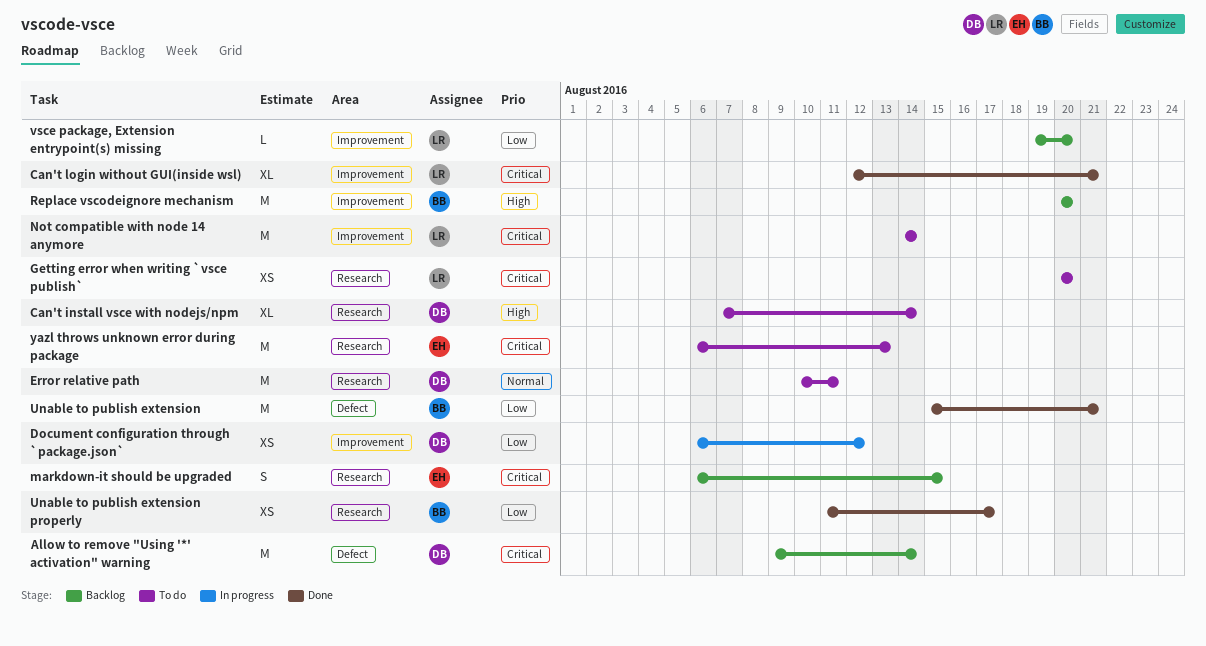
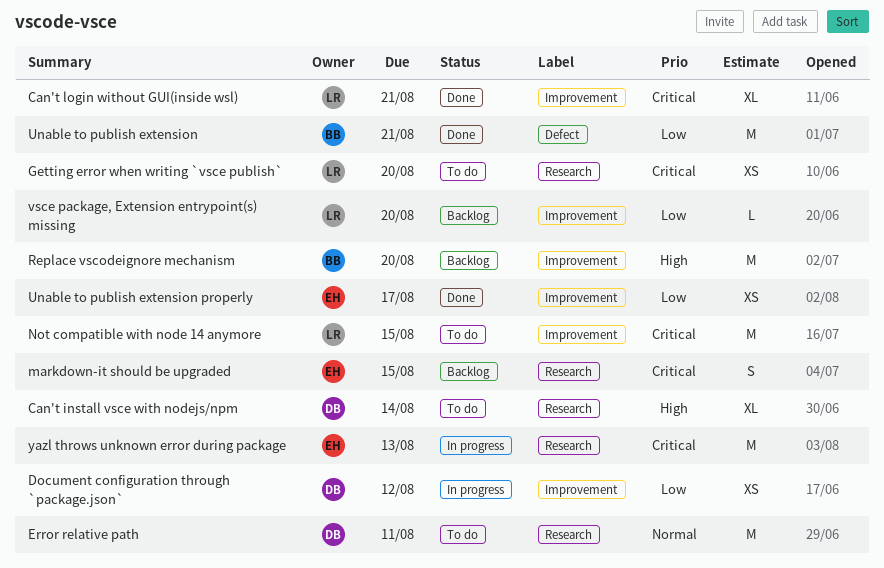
Allow to remove "Using '*' activation" warning: present -> none
Not compatible with node 14 anymore, due: Aug 14 -> Aug 15
Unable to publish extension properly, owner: BB -> EH
Unable to publish extension properly, label: Research -> Improvement
yazl throws unknown error during package, status: To do -> In progress

